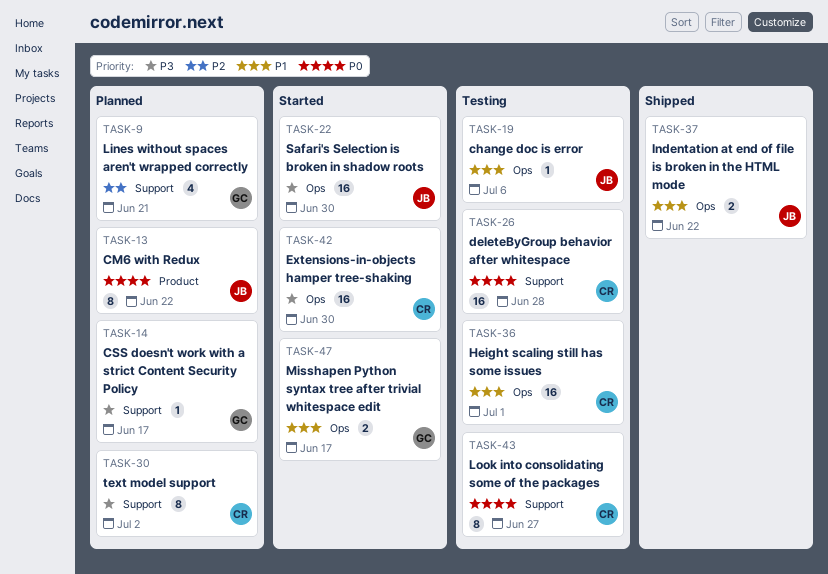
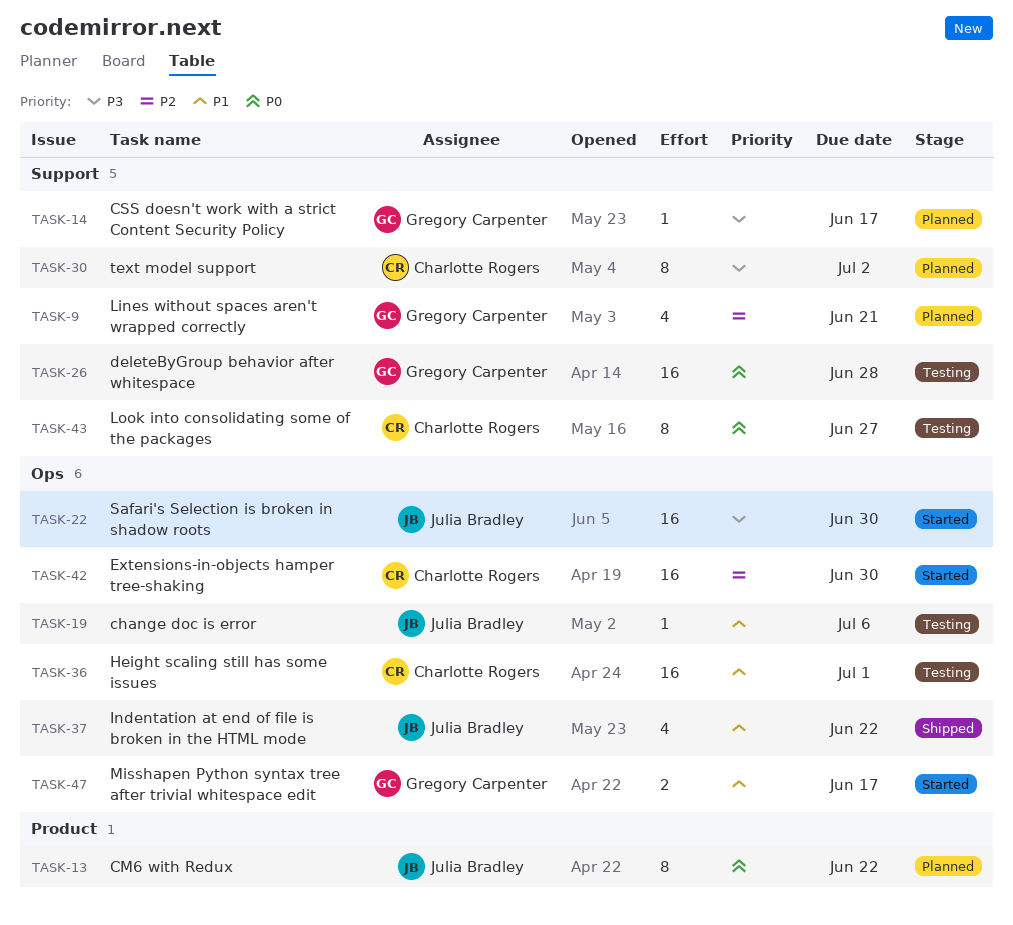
TASK-26, owner: Charlotte Rogers -> Gregory Carpenter
TASK-37, estimate: 2 -> 4
TASK-42, priority: P3 -> P2

